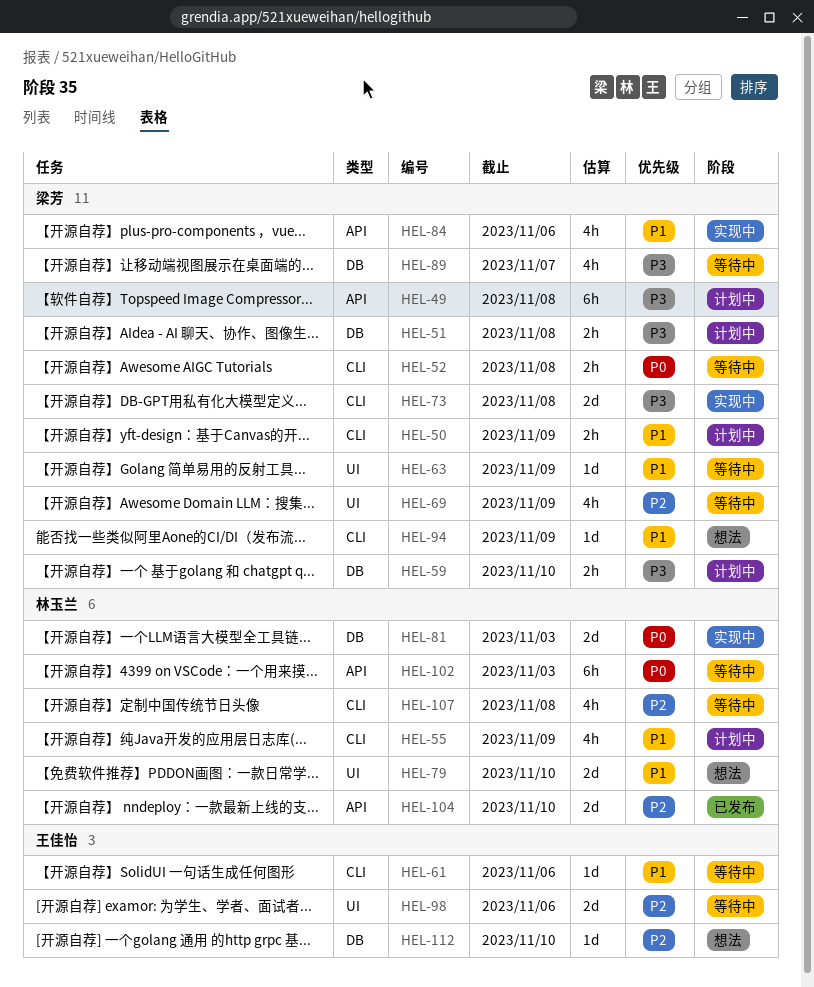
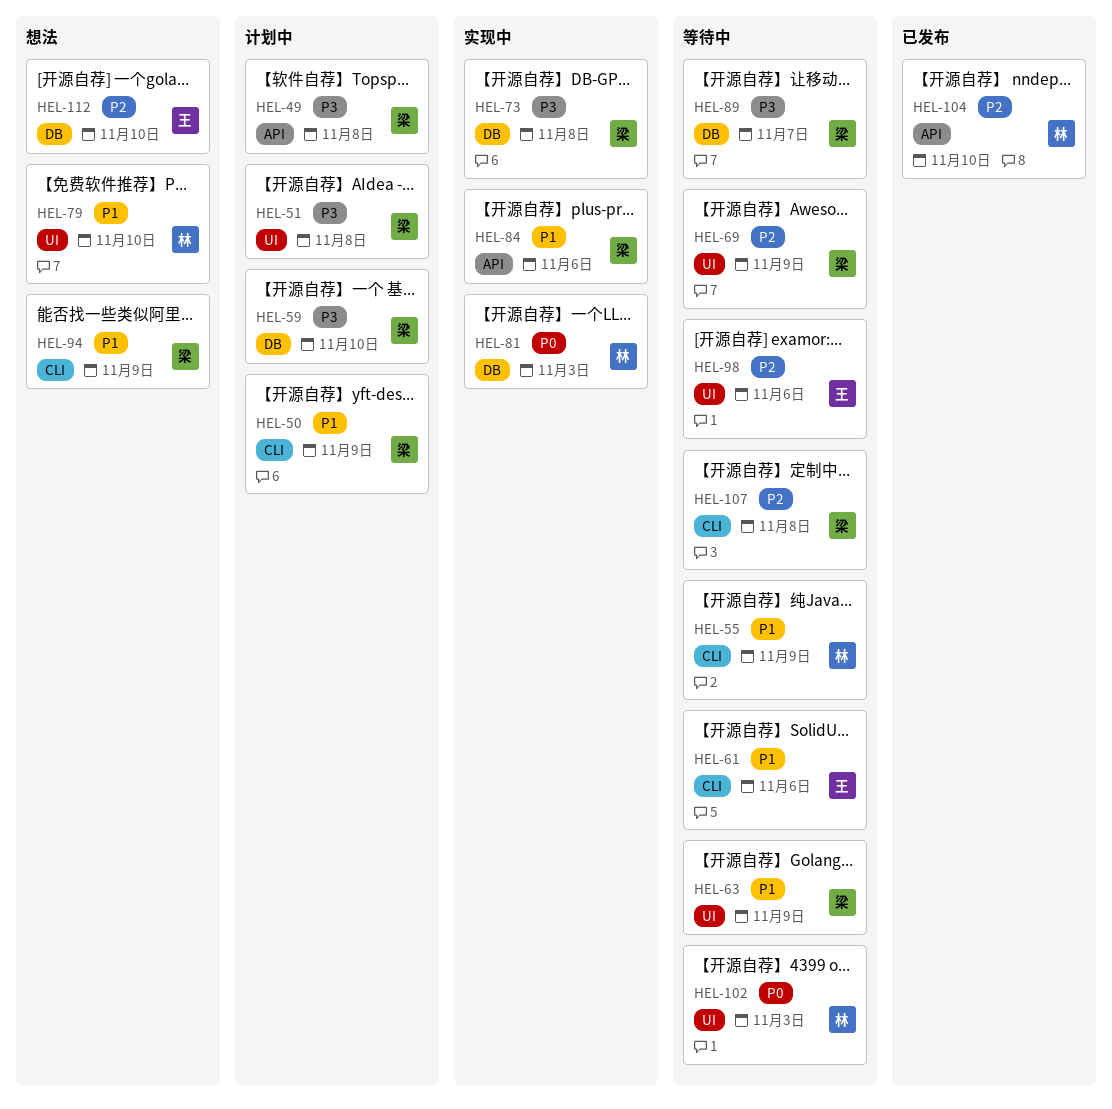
HEL-51, label: DB -> UI
HEL-52: present -> none
HEL-55, status: 计划中 -> 等待中
HEL-73, label: CLI -> DB
HEL-102, label: API -> UI
HEL-107, owner: 林玉兰 -> 梁芳

